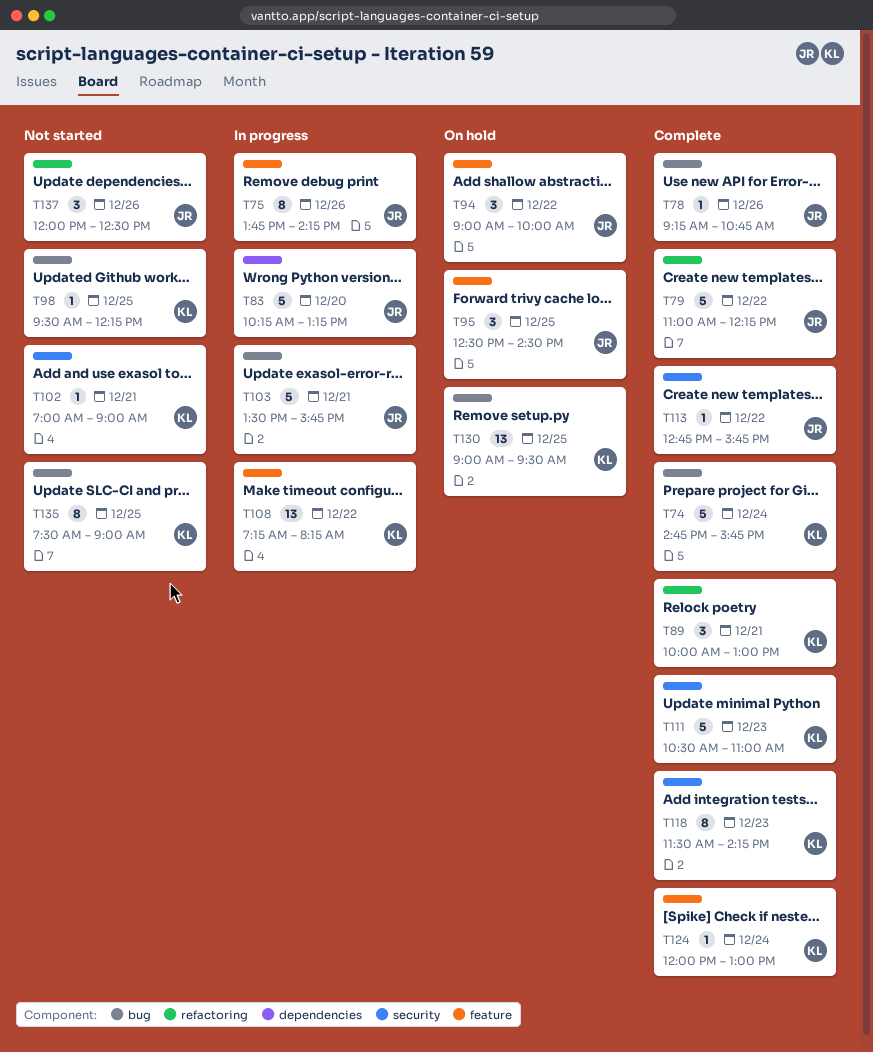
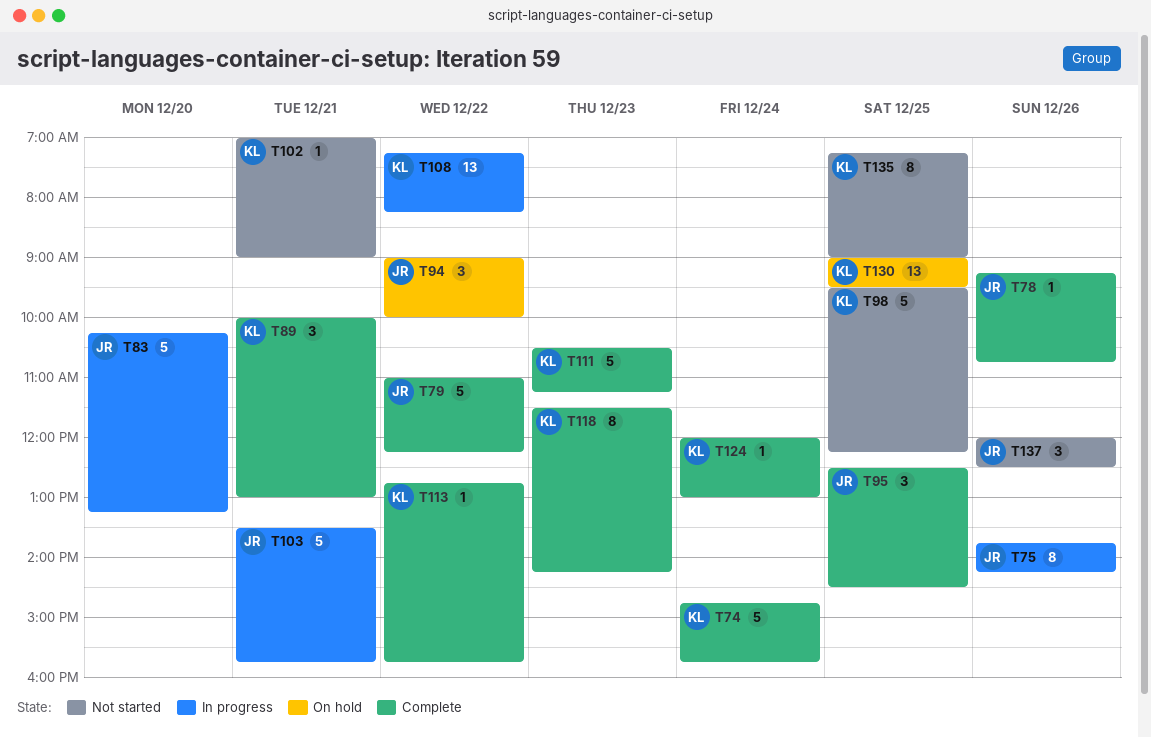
T95, status: On hold -> Complete
T98, estimate: 1 -> 5
T111, ends: 11:00 -> 11:15
T113, owner: JR -> KL
T135, begins: 07:30 -> 07:15

